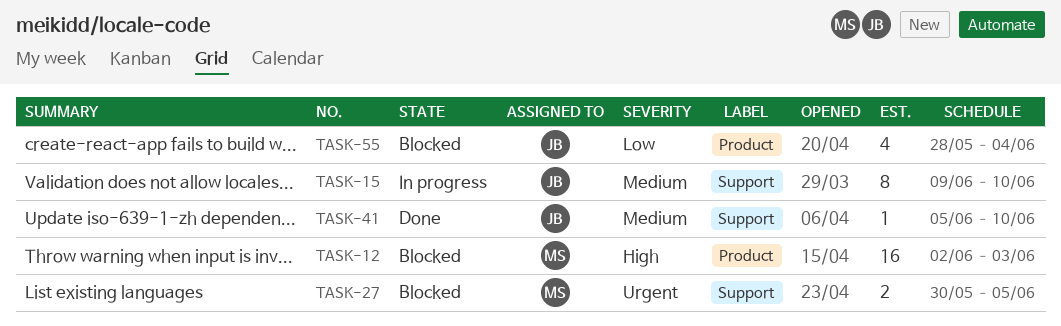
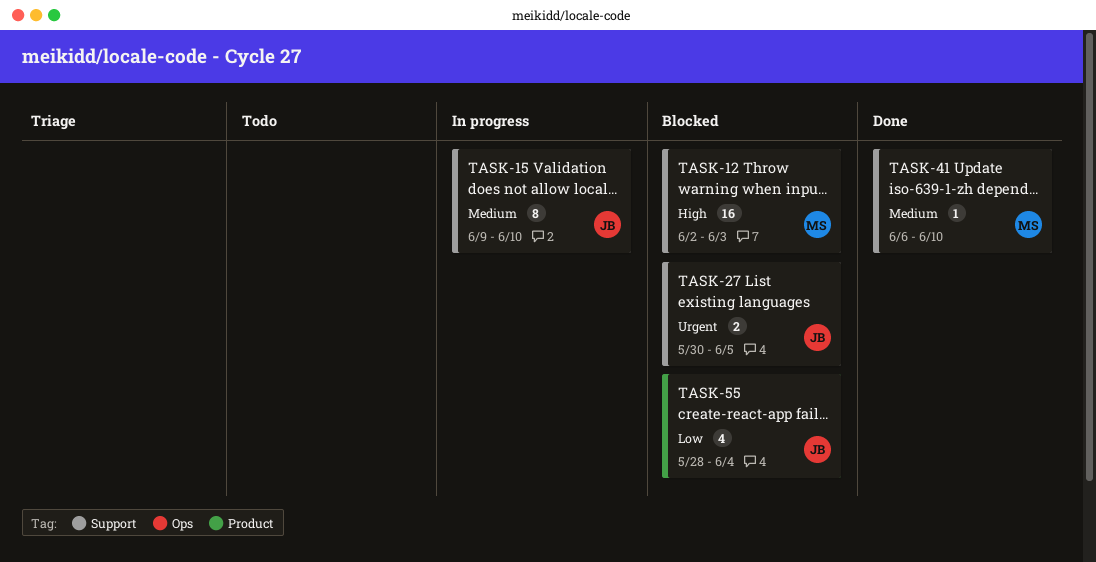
TASK-12, label: Product -> Support
TASK-27, owner: MS -> JB
TASK-41, owner: JB -> MS
TASK-41, start: Jun 5 -> Jun 6

